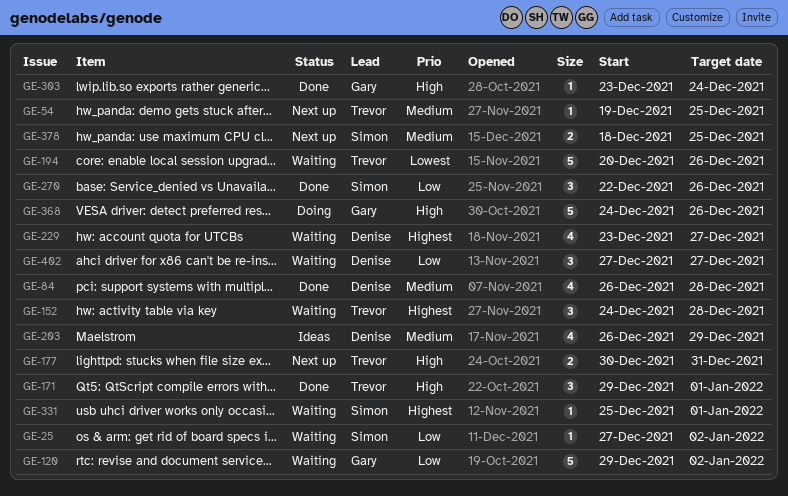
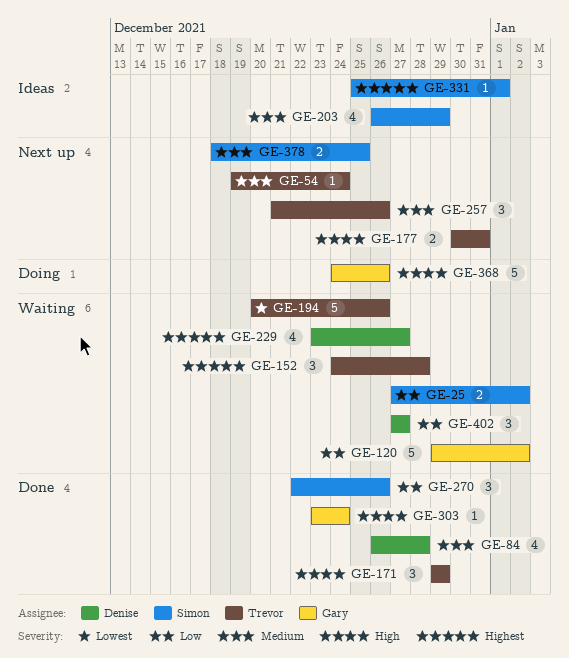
GE-25, estimate: 1 -> 2
GE-54, due: Dec 25 -> Dec 24
GE-171, due: Jan 1 -> Dec 29
GE-203, owner: Denise -> Simon
GE-257: none -> present
GE-331, status: Waiting -> Ideas

